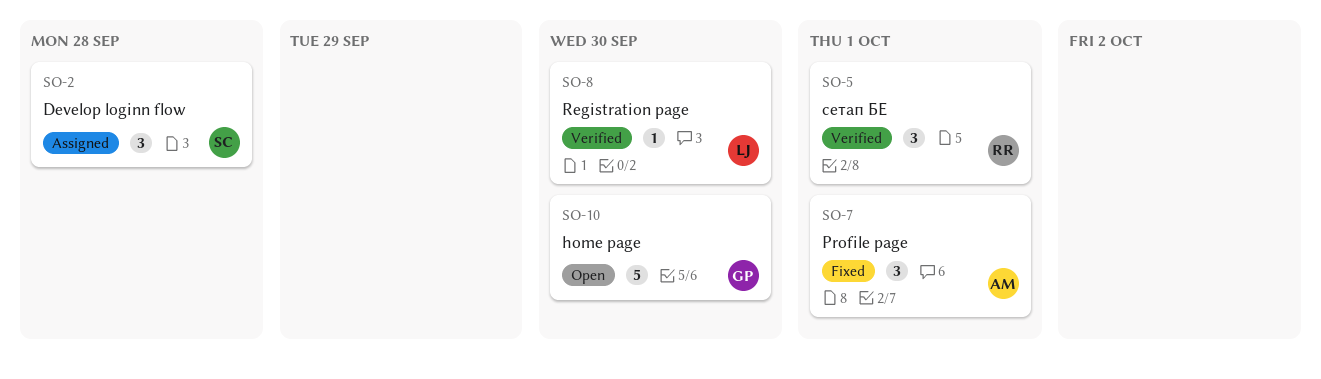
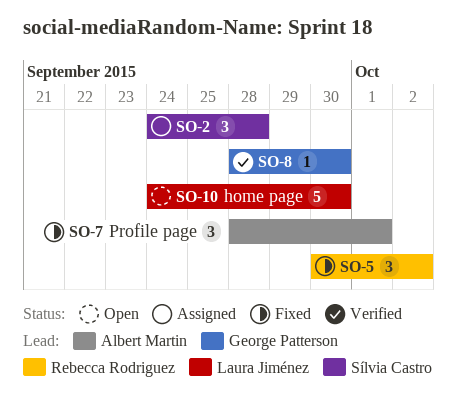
SO-5, status: Verified -> Fixed
SO-5, due: Oct 1 -> Oct 2
SO-8, owner: Laura Jiménez -> George Patterson
SO-10, owner: George Patterson -> Laura Jiménez

